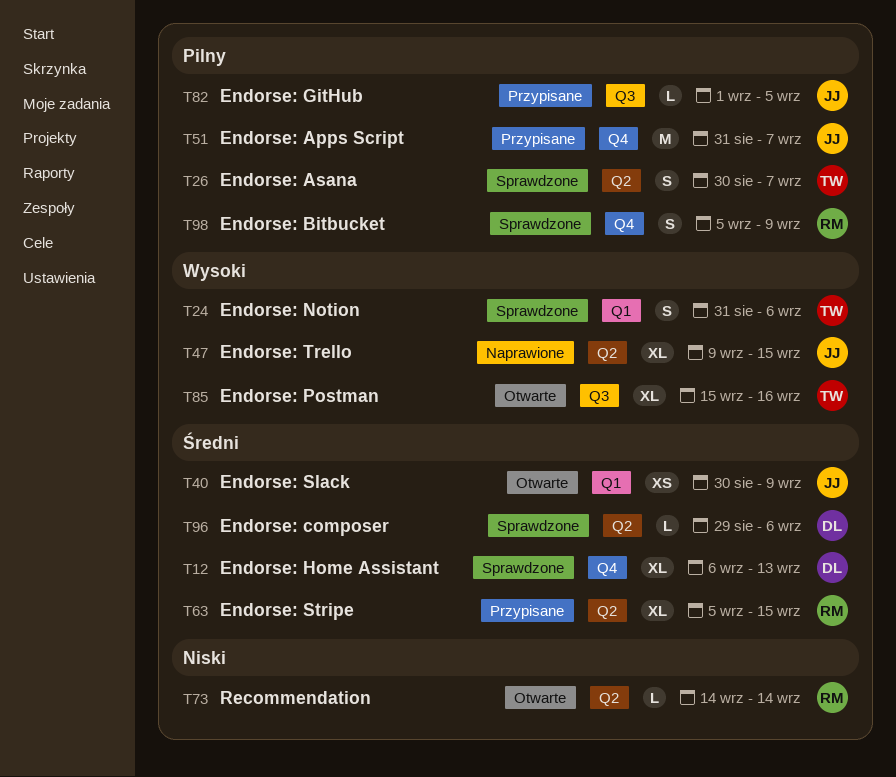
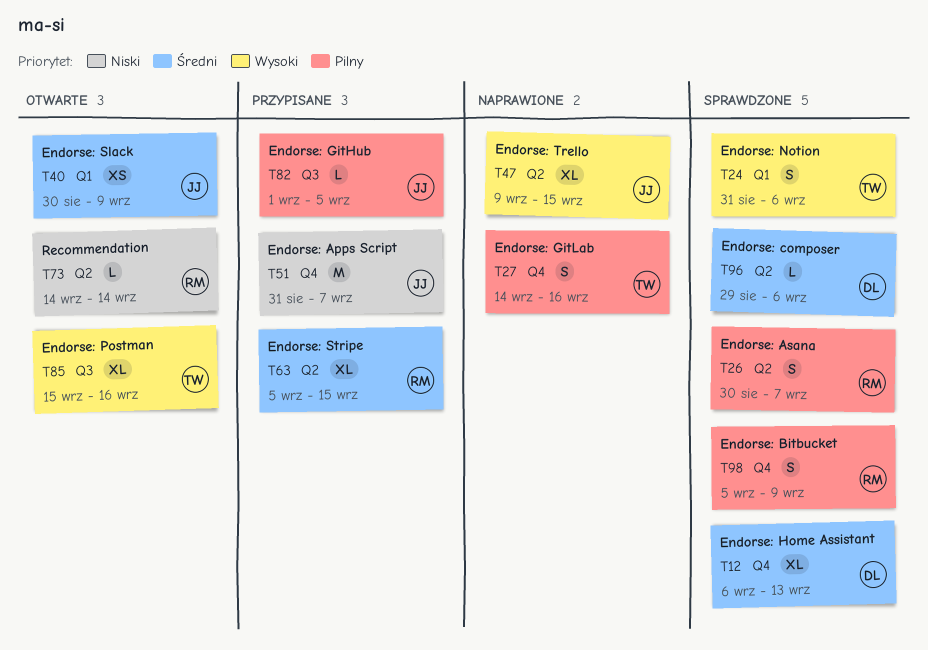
T26, owner: TW -> RM
T27: none -> present
T51, priority: Pilny -> Niski

